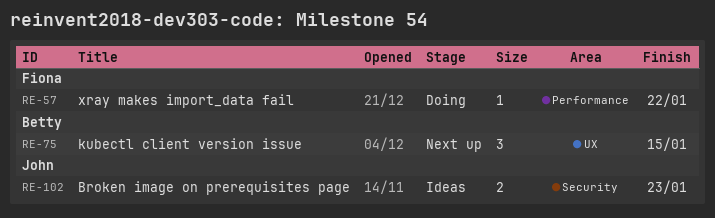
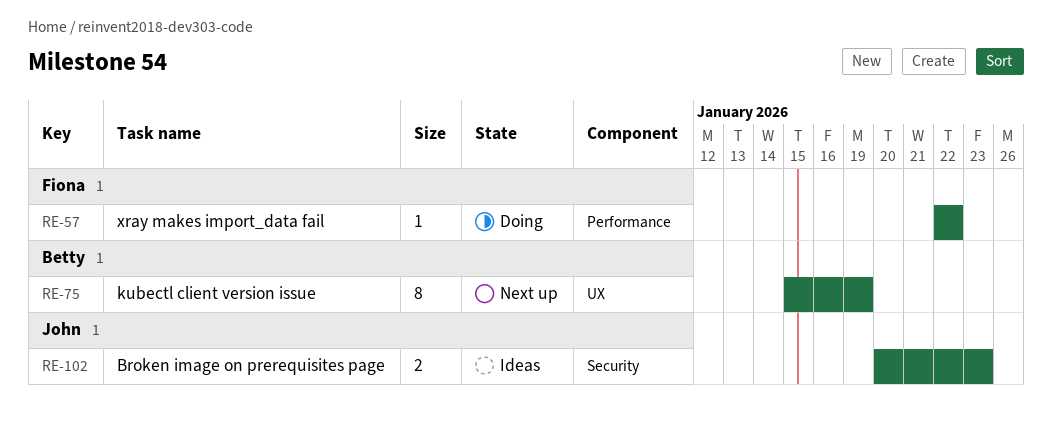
RE-75, estimate: 3 -> 8
RE-75, due: Jan 15 -> Jan 19

